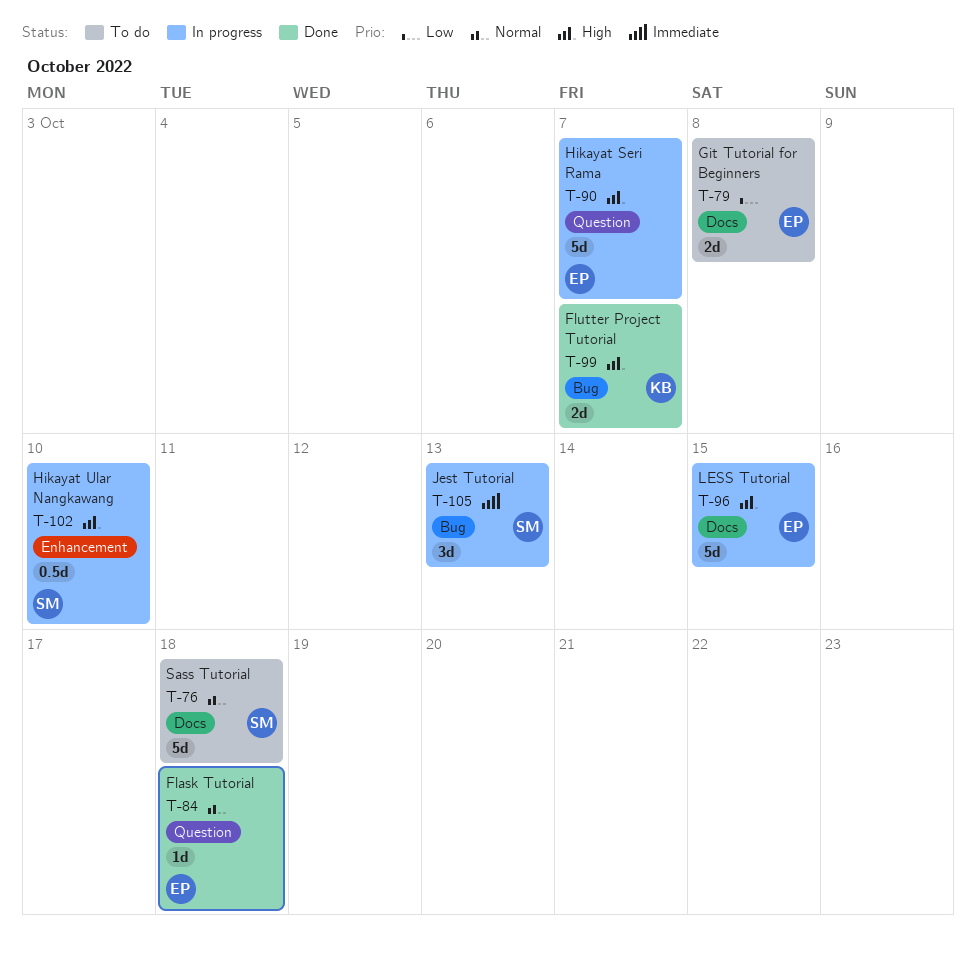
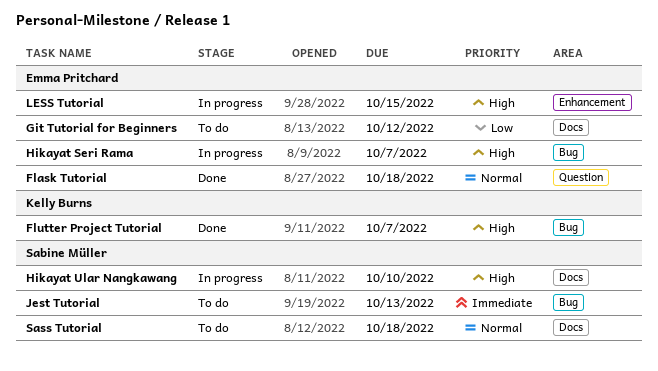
Git Tutorial for Beginners, due: Oct 8 -> Oct 12
Hikayat Seri Rama, label: Question -> Bug
Hikayat Ular Nangkawang, label: Enhancement -> Docs
Jest Tutorial, status: In progress -> To do
LESS Tutorial, label: Docs -> Enhancement

